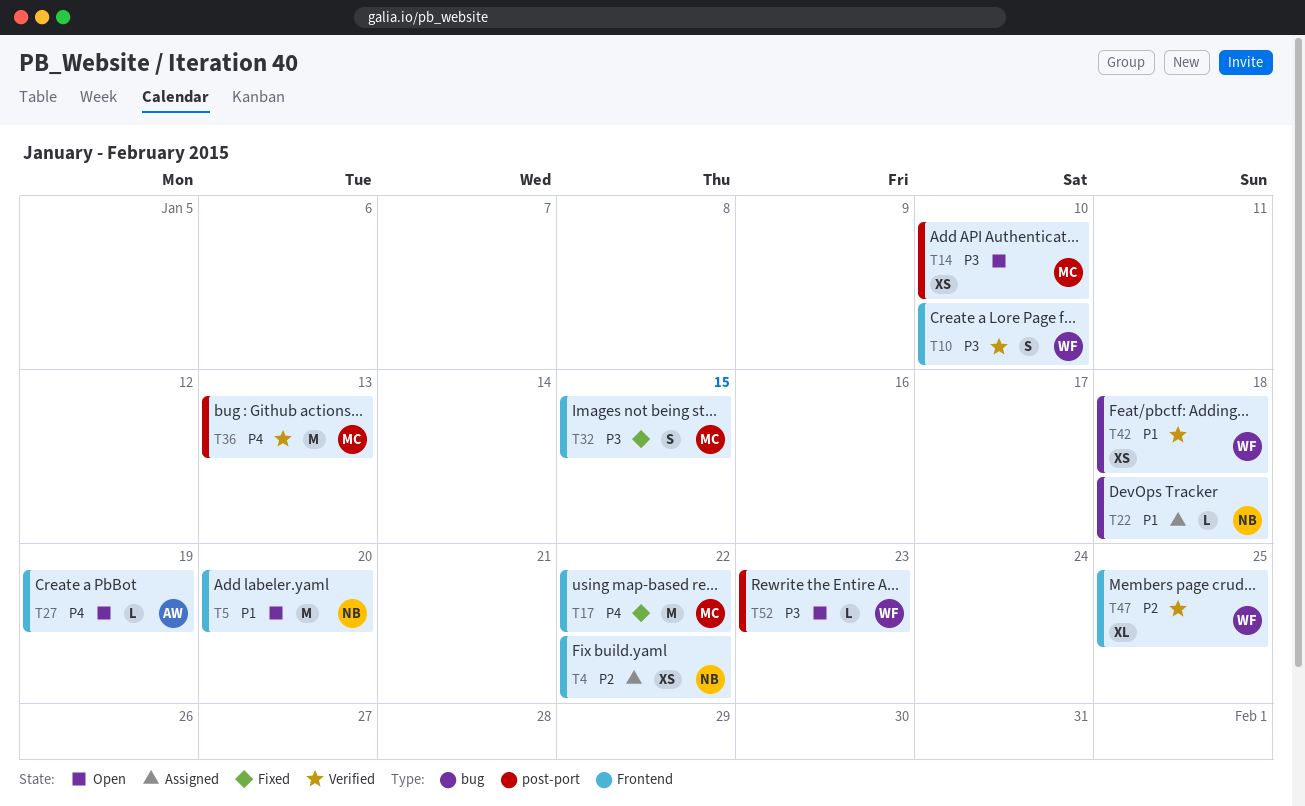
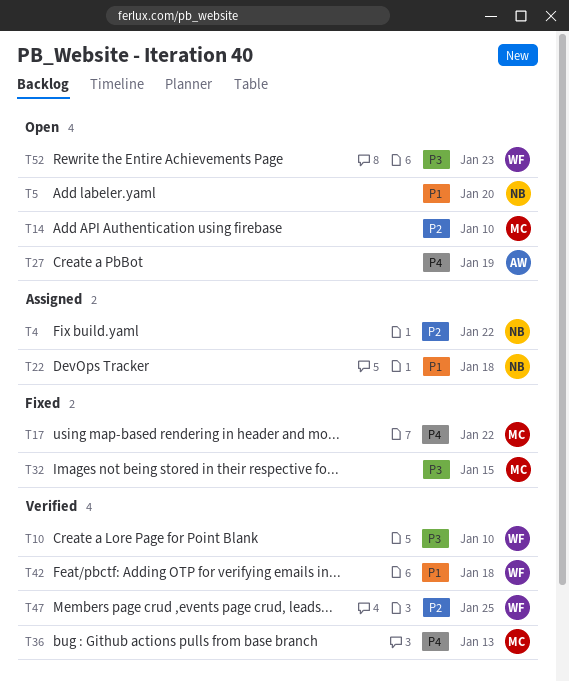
T14, priority: P3 -> P2

